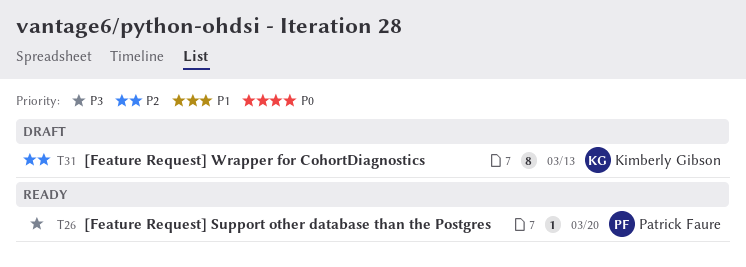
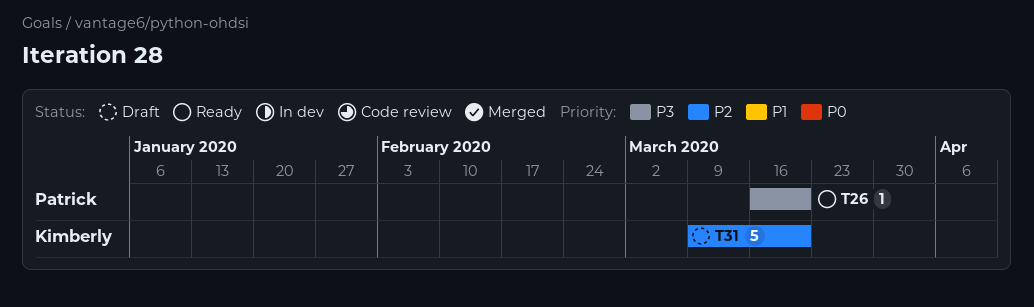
T31, estimate: 8 -> 5
T31, due: Mar 13 -> Mar 20

